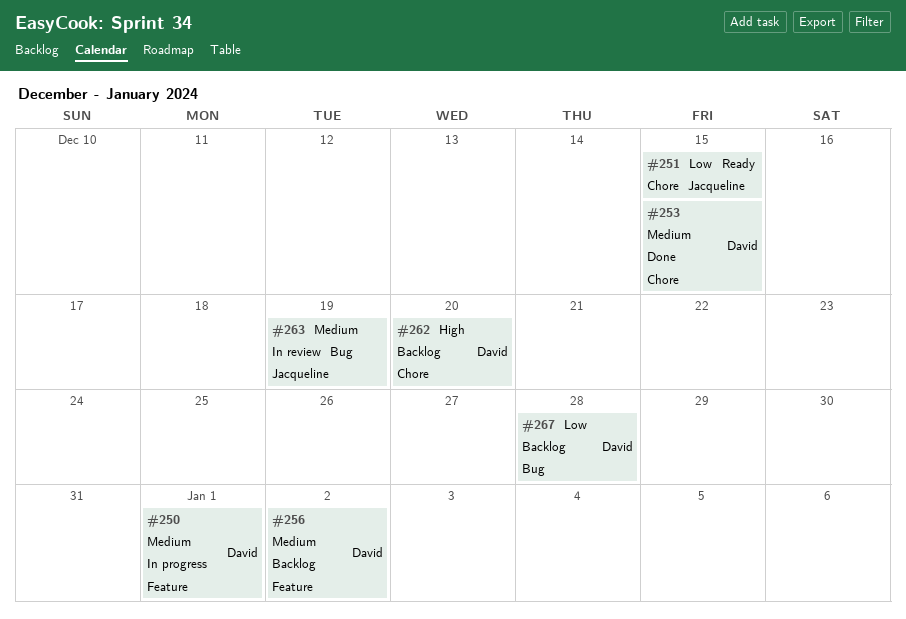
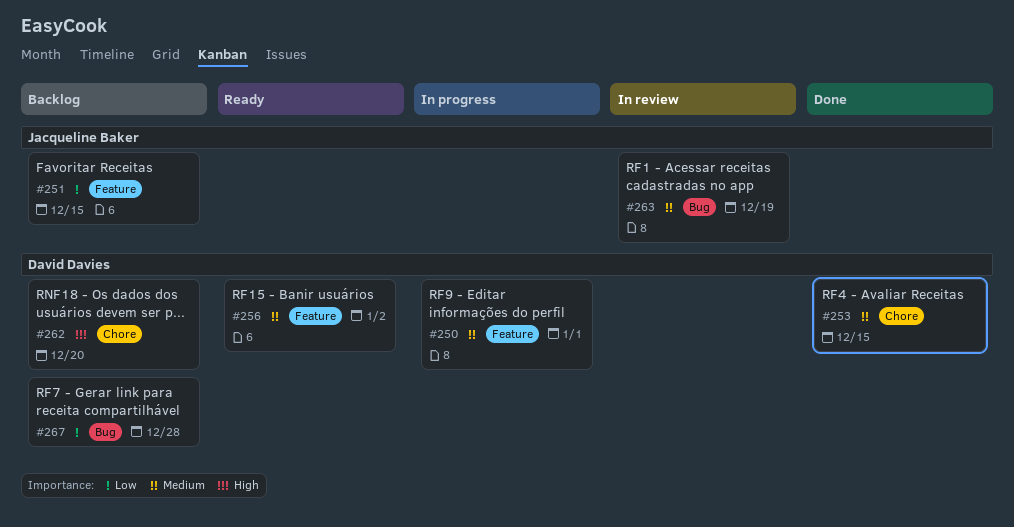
#251, status: Ready -> Backlog
#251, label: Chore -> Feature
#256, status: Backlog -> Ready

